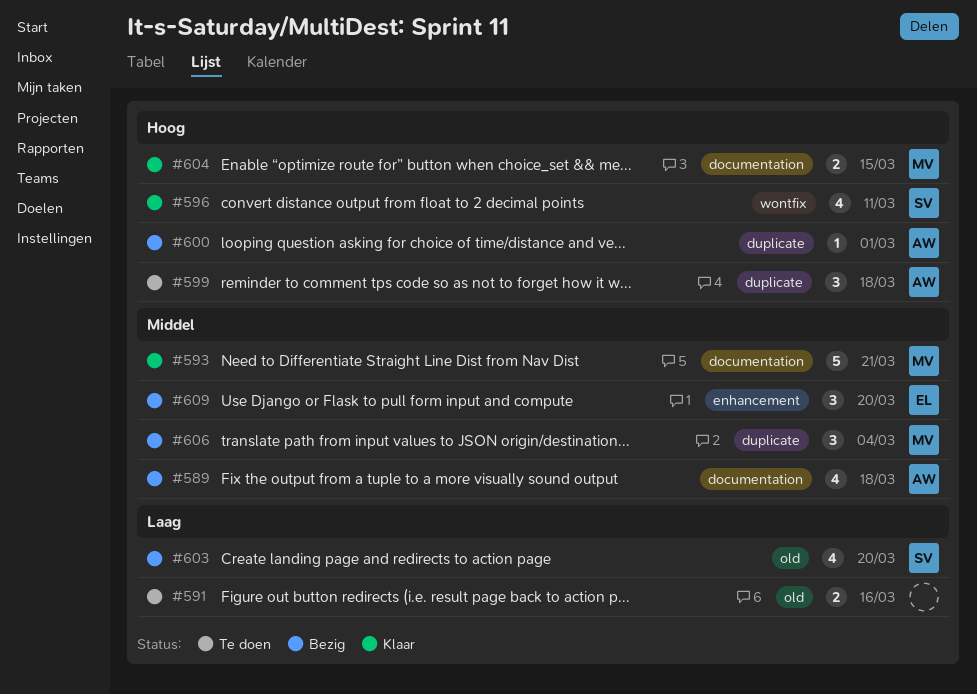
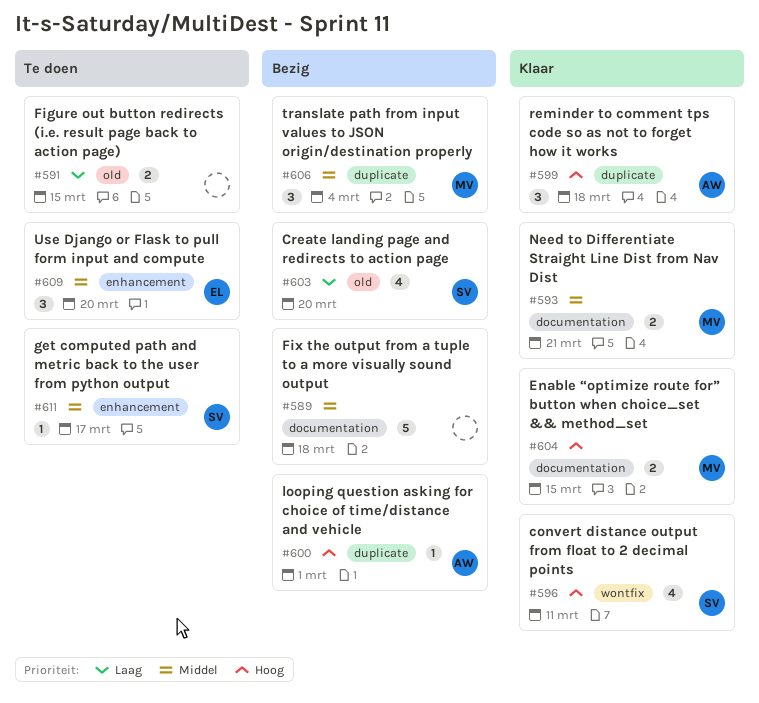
#589, owner: AW -> none
#589, estimate: 4 -> 5
#591, due: Mar 16 -> Mar 15
#593, estimate: 5 -> 2
#599, status: Te doen -> Klaar
#609, status: Bezig -> Te doen
#611: none -> present

